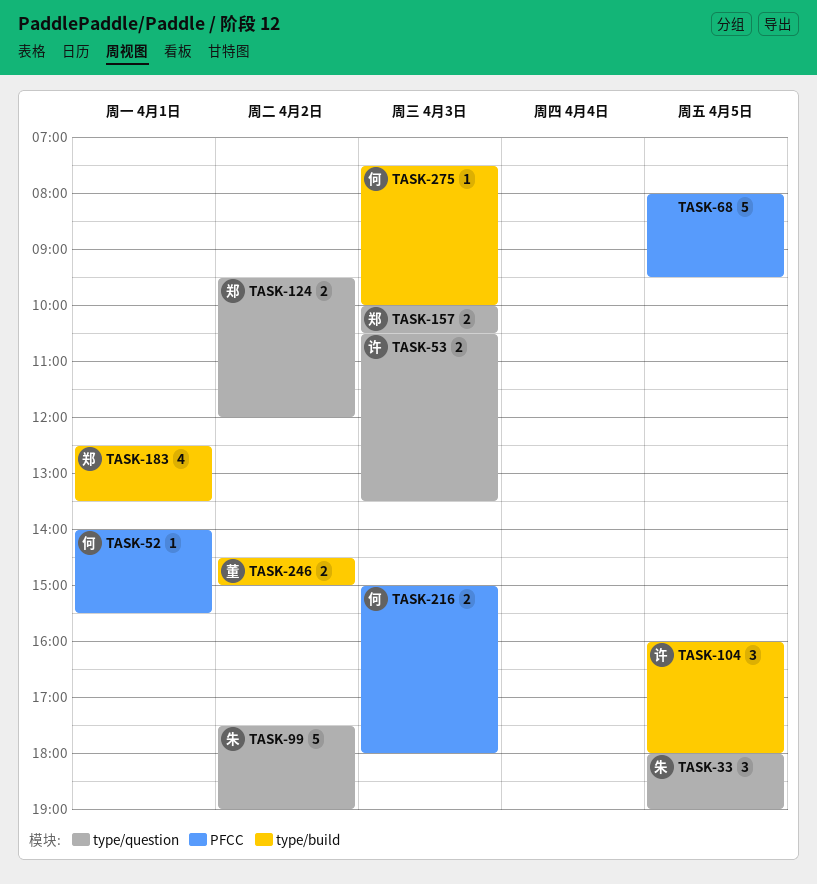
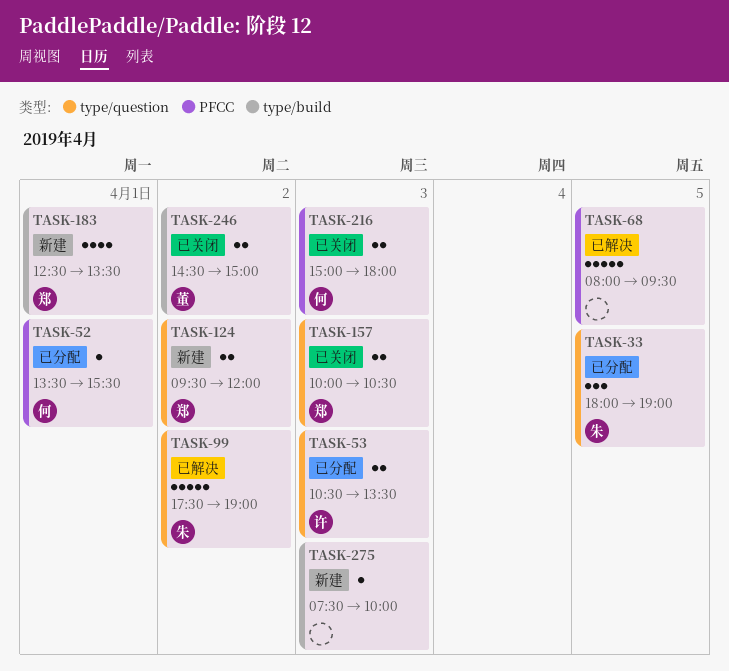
TASK-52, begins: 14:00 -> 13:30
TASK-104: present -> none
TASK-275, owner: 何 -> none

